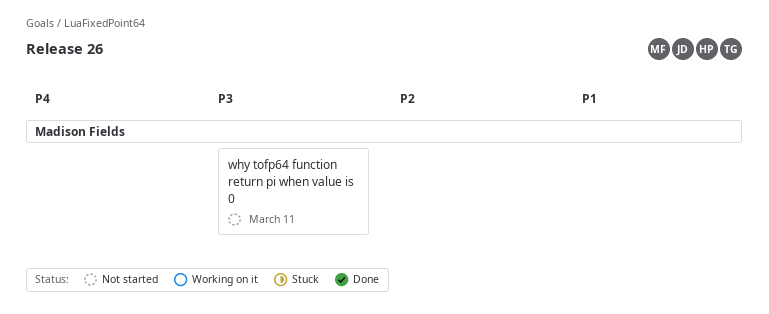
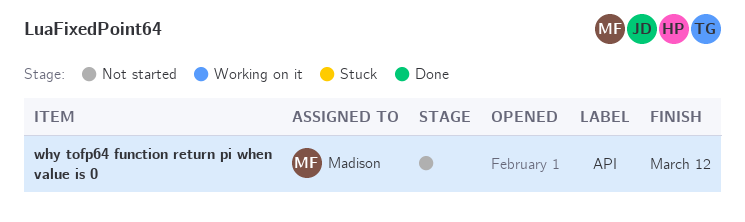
why tofp64 function return pi when value is 0, due: Mar 11 -> Mar 12

